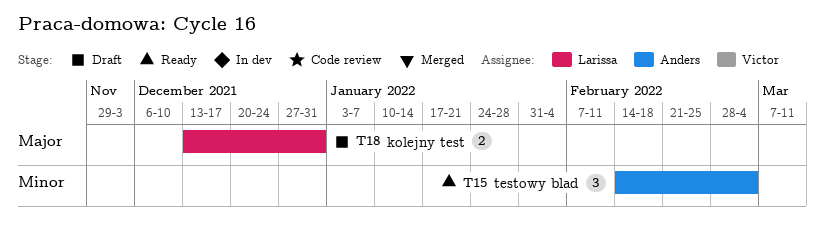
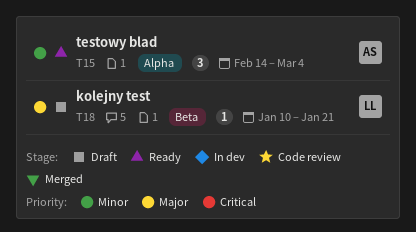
T18, estimate: 2 -> 1
T18, start: Dec 13 -> Jan 10
T18, due: Dec 31 -> Jan 21

